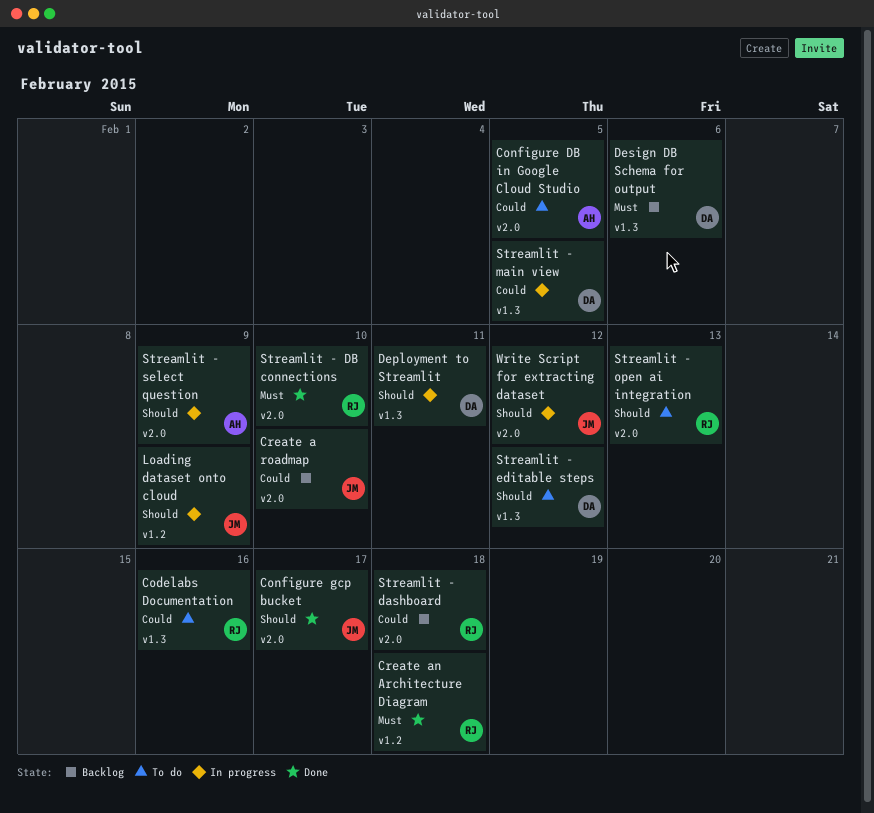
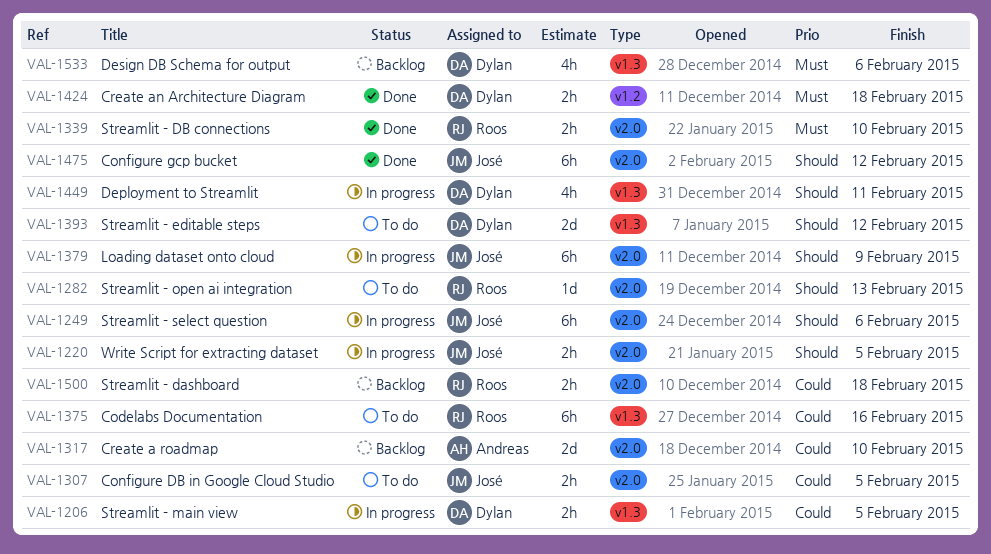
Configure DB in Google Cloud Studio, owner: Andreas -> José
Configure gcp bucket, due: Feb 17 -> Feb 12
Create a roadmap, owner: José -> Andreas
Create an Architecture Diagram, owner: Roos -> Dylan
Loading dataset onto cloud, label: v1.2 -> v2.0
Streamlit - select question, owner: Andreas -> José
Streamlit - select question, due: Feb 9 -> Feb 6
Write Script for extracting dataset, due: Feb 12 -> Feb 5

